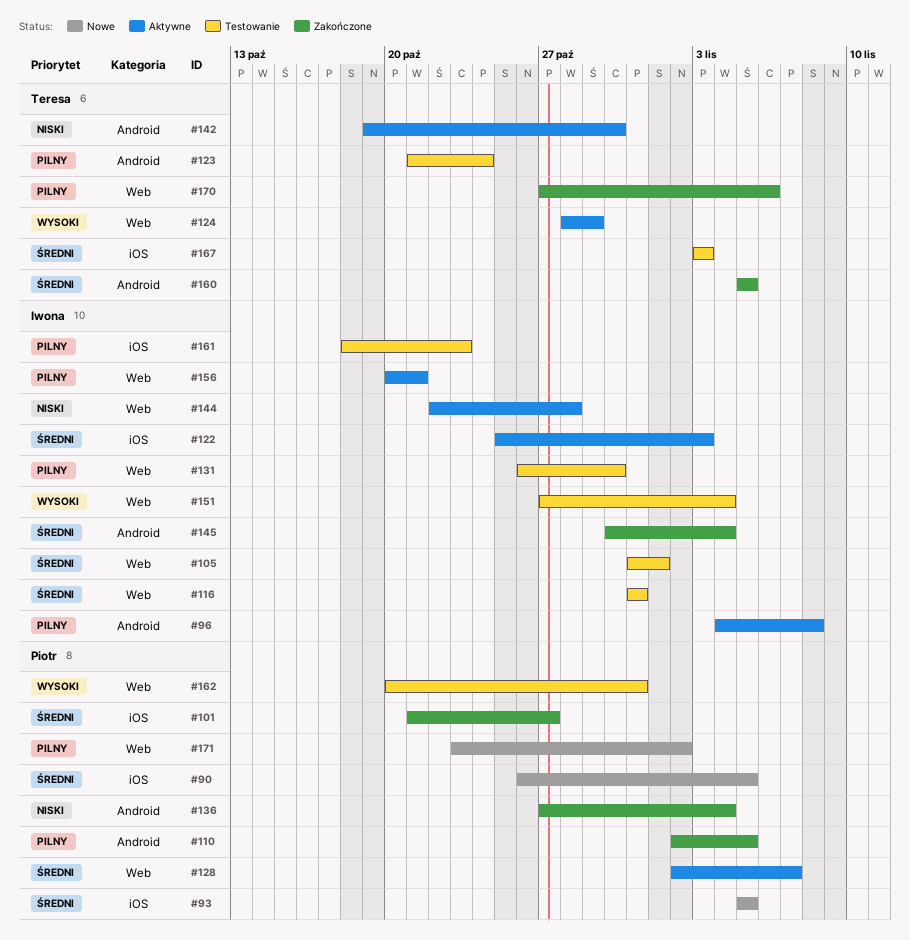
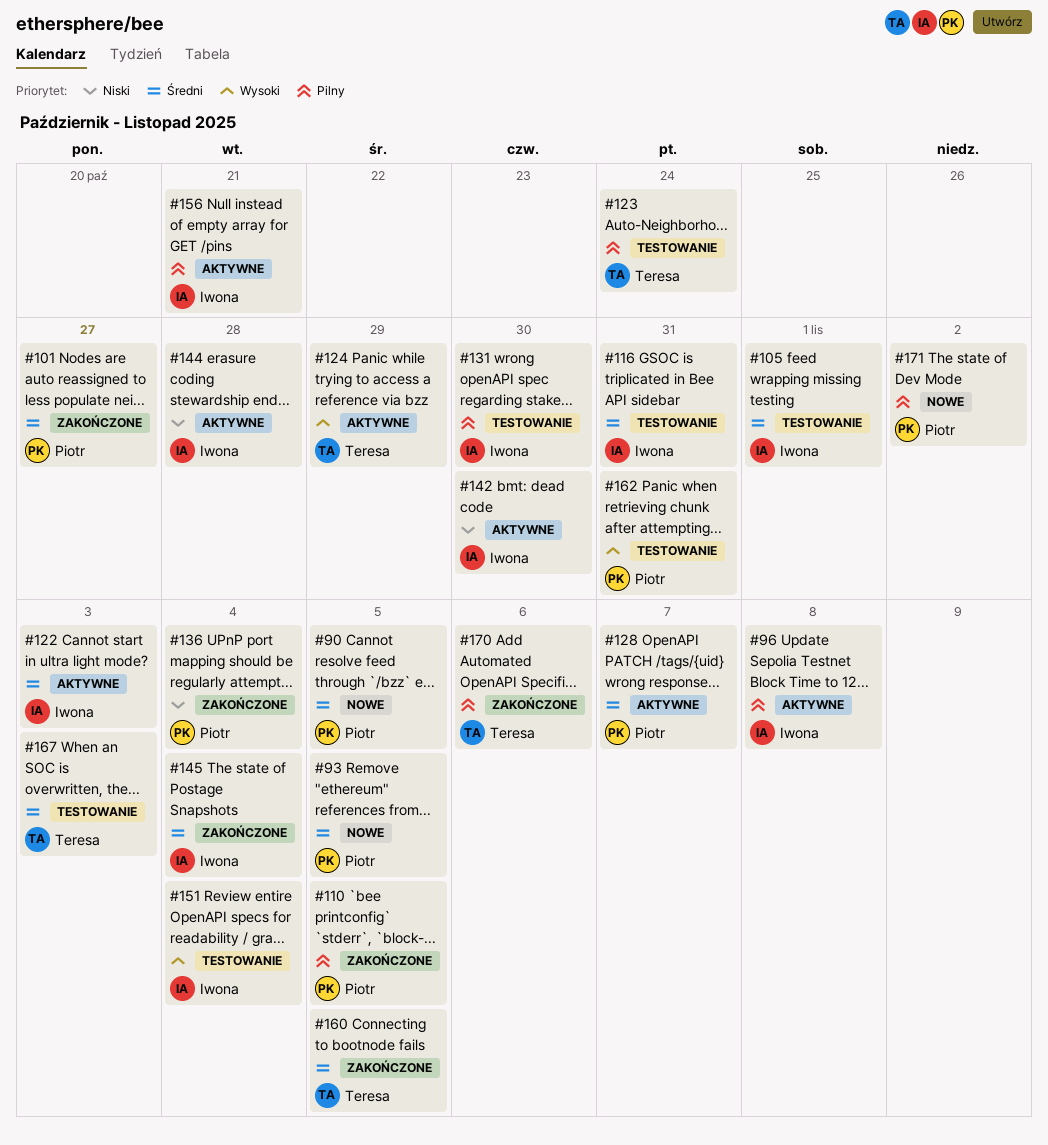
#142, owner: Teresa -> Iwona
#161: present -> none

